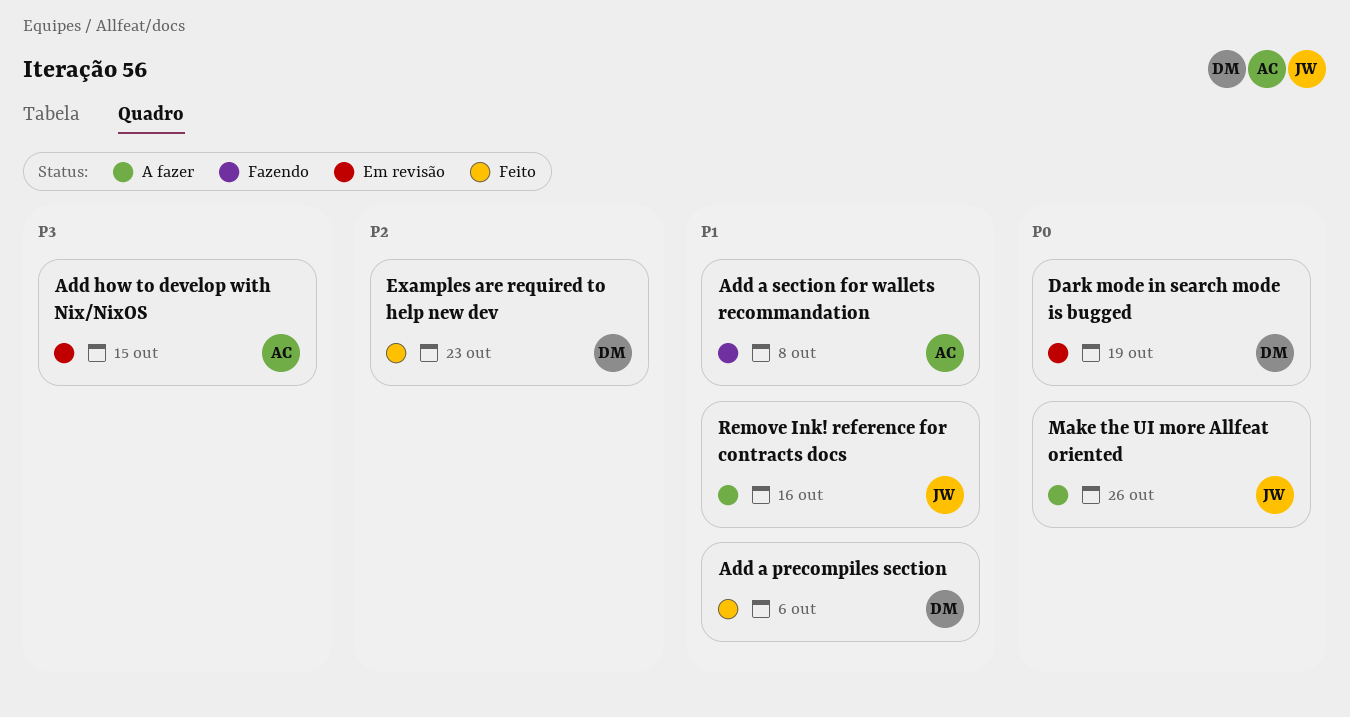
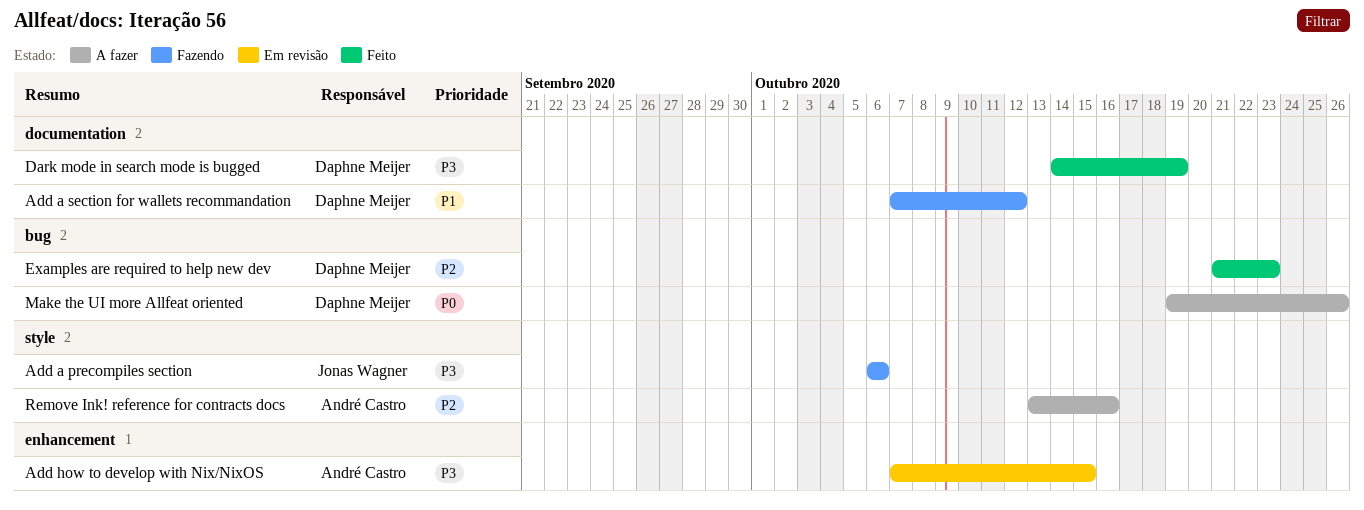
Add a precompiles section, status: Feito -> Fazendo
Add a precompiles section, owner: Daphne Meijer -> Jonas Wagner
Add a precompiles section, priority: P1 -> P3
Add a section for wallets recommandation, owner: André Castro -> Daphne Meijer
Add a section for wallets recommandation, due: Oct 8 -> Oct 12
Dark mode in search mode is bugged, status: Em revisão -> Feito
Dark mode in search mode is bugged, priority: P0 -> P3
Make the UI more Allfeat oriented, owner: Jonas Wagner -> Daphne Meijer
Remove Ink! reference for contracts docs, owner: Jonas Wagner -> André Castro
Remove Ink! reference for contracts docs, priority: P1 -> P2

